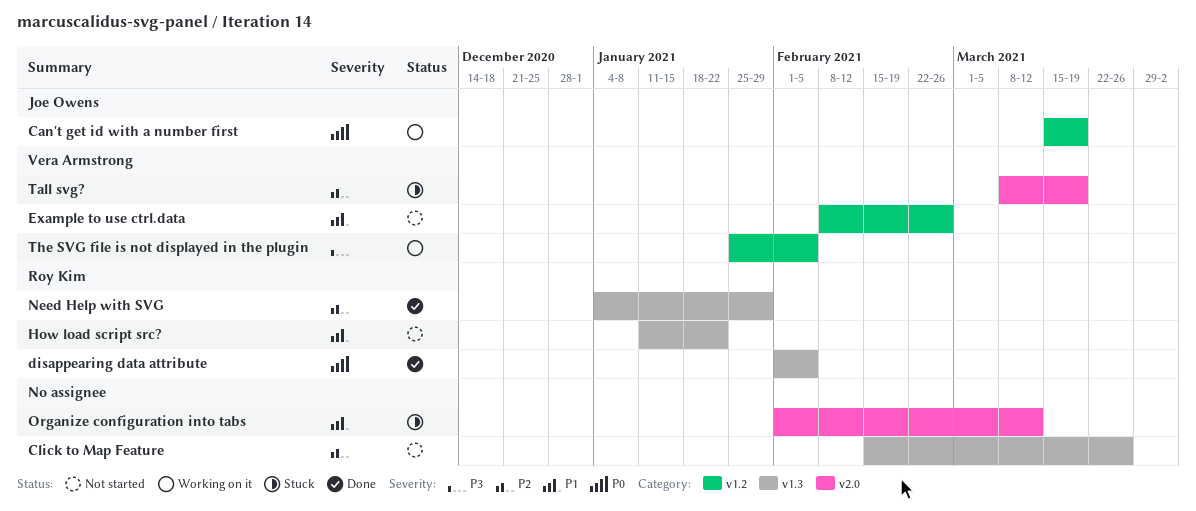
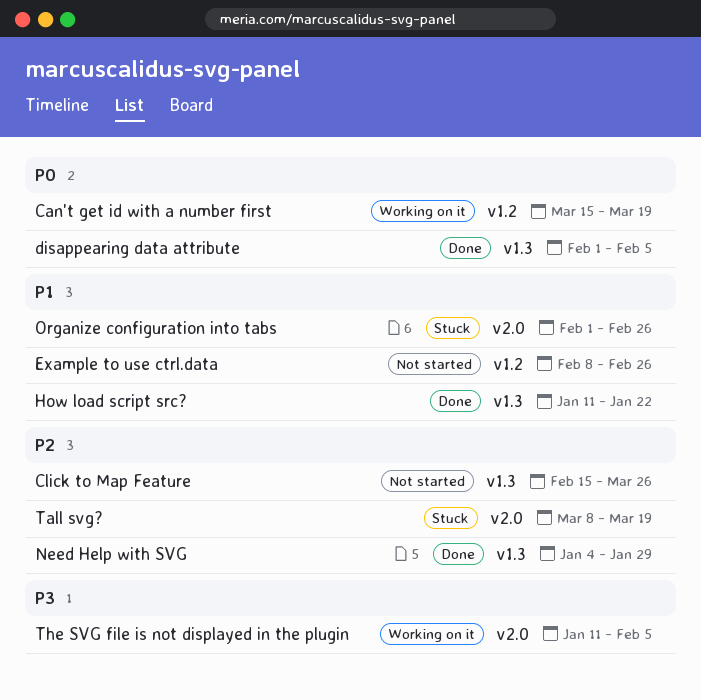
How load script src?, status: Not started -> Done
Organize configuration into tabs, due: Mar 12 -> Feb 26
The SVG file is not displayed in the plugin, label: v1.2 -> v2.0
The SVG file is not displayed in the plugin, start: Jan 25 -> Jan 11

